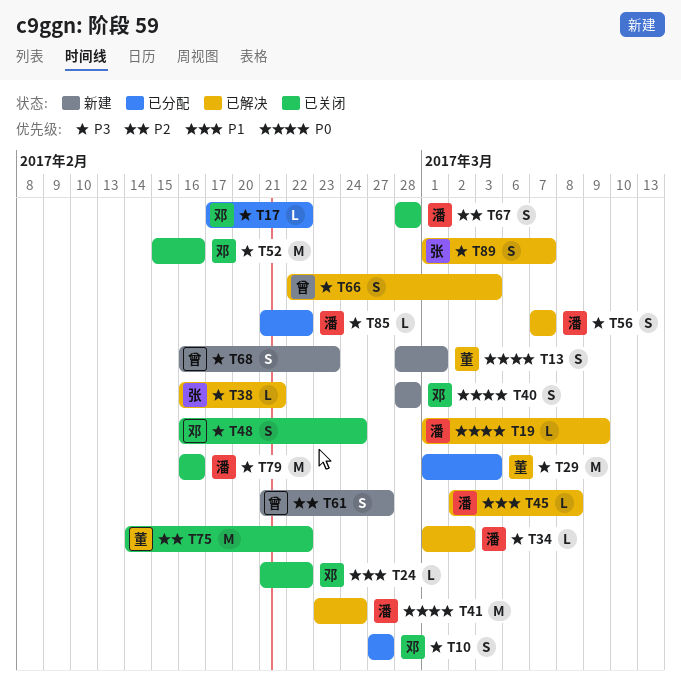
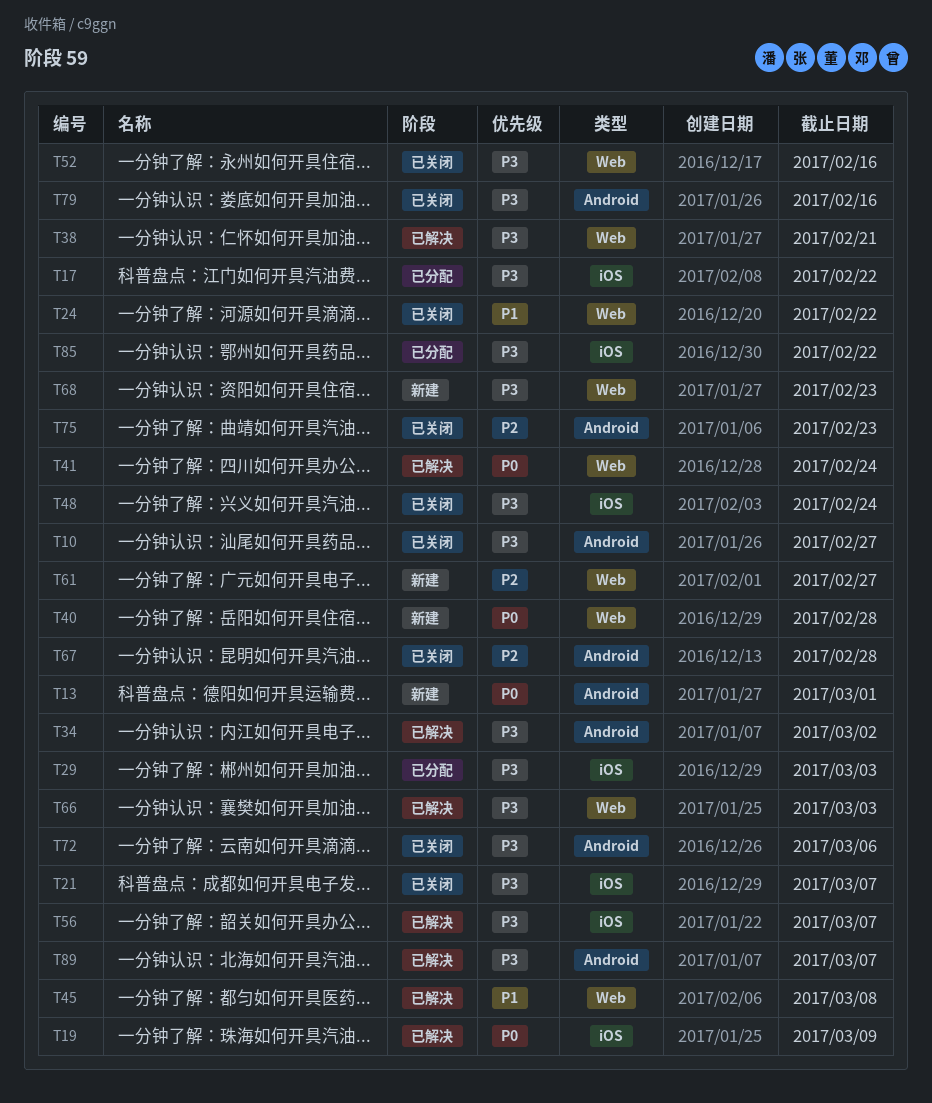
T10, status: 已分配 -> 已关闭
T21: none -> present
T72: none -> present
T75, due: Feb 22 -> Feb 23

